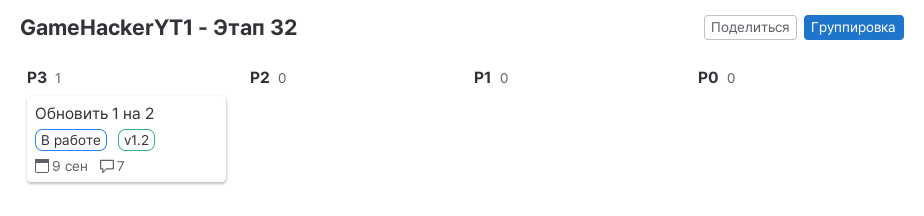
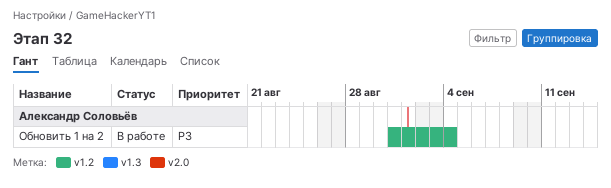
Обновить 1 на 2, due: Sep 9 -> Sep 4

